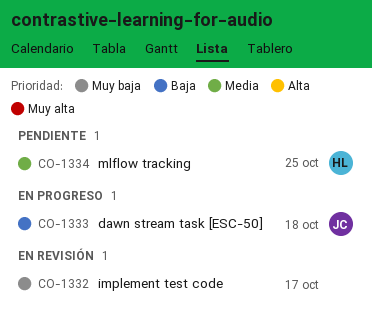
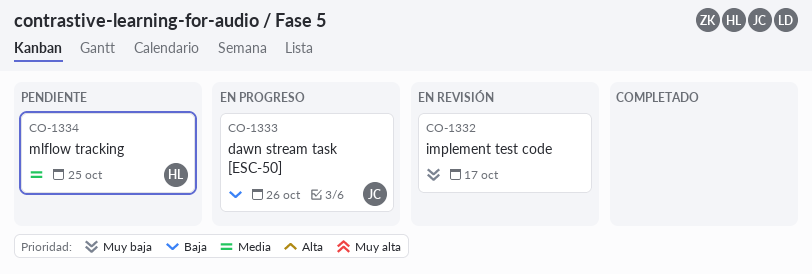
CO-1333, due: Oct 18 -> Oct 26

